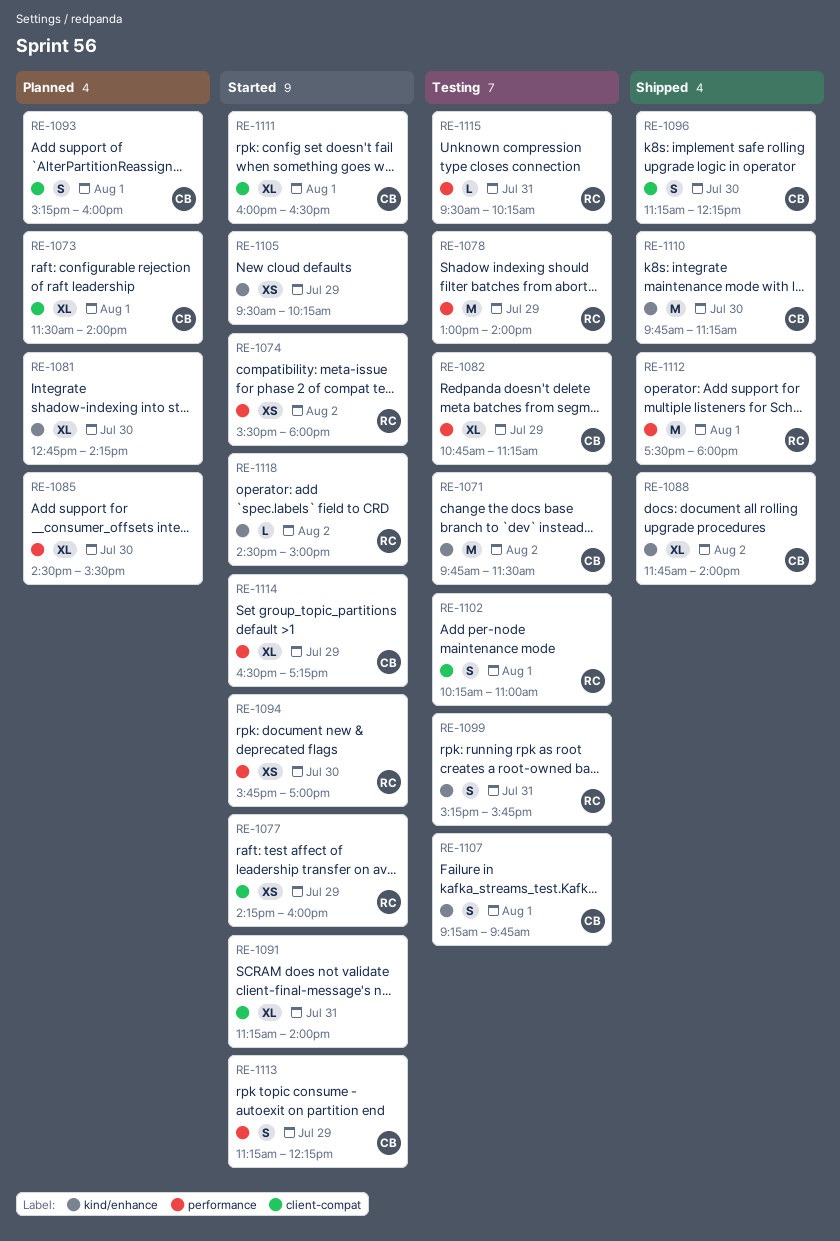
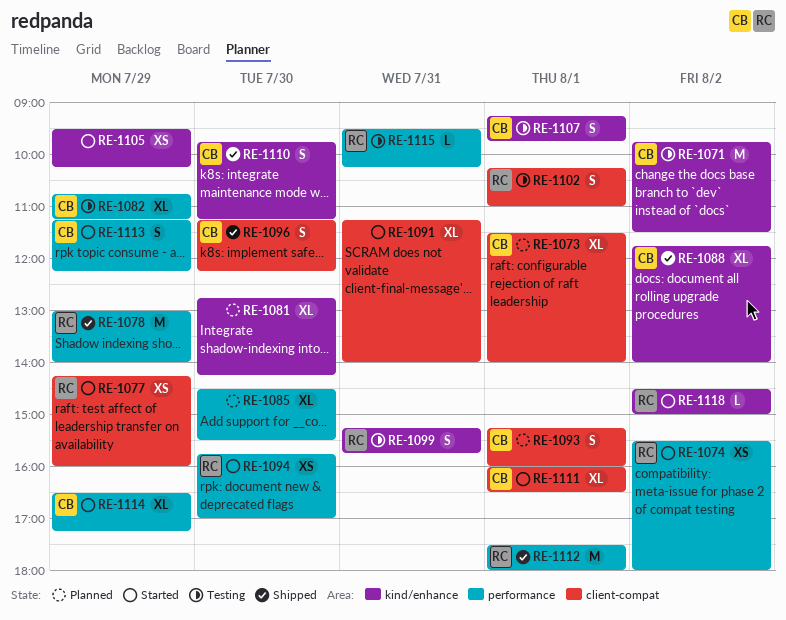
RE-1078, status: Testing -> Shipped
RE-1110, estimate: M -> S

